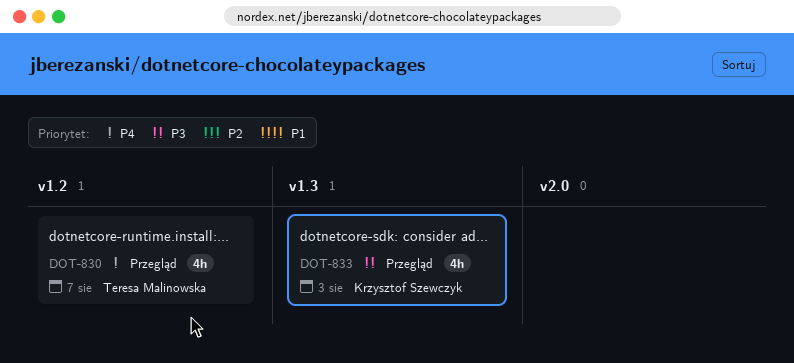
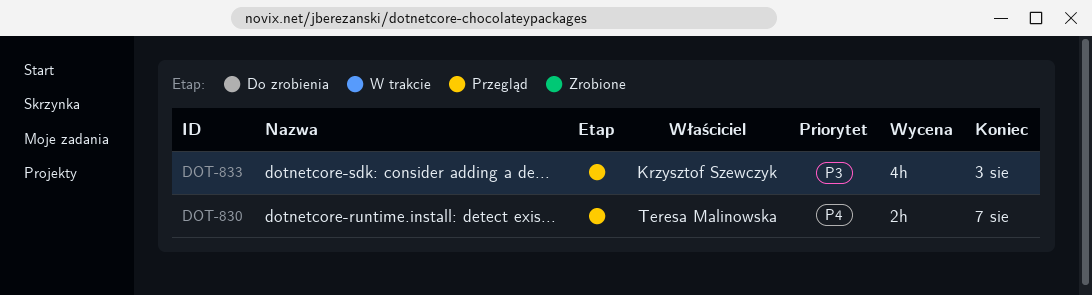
DOT-830, estimate: 4h -> 2h

